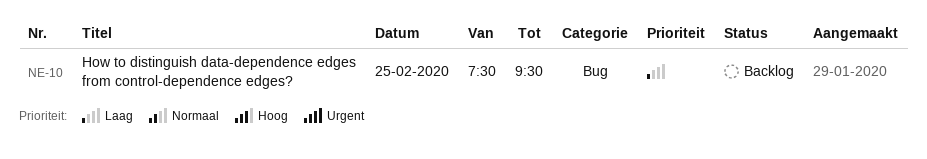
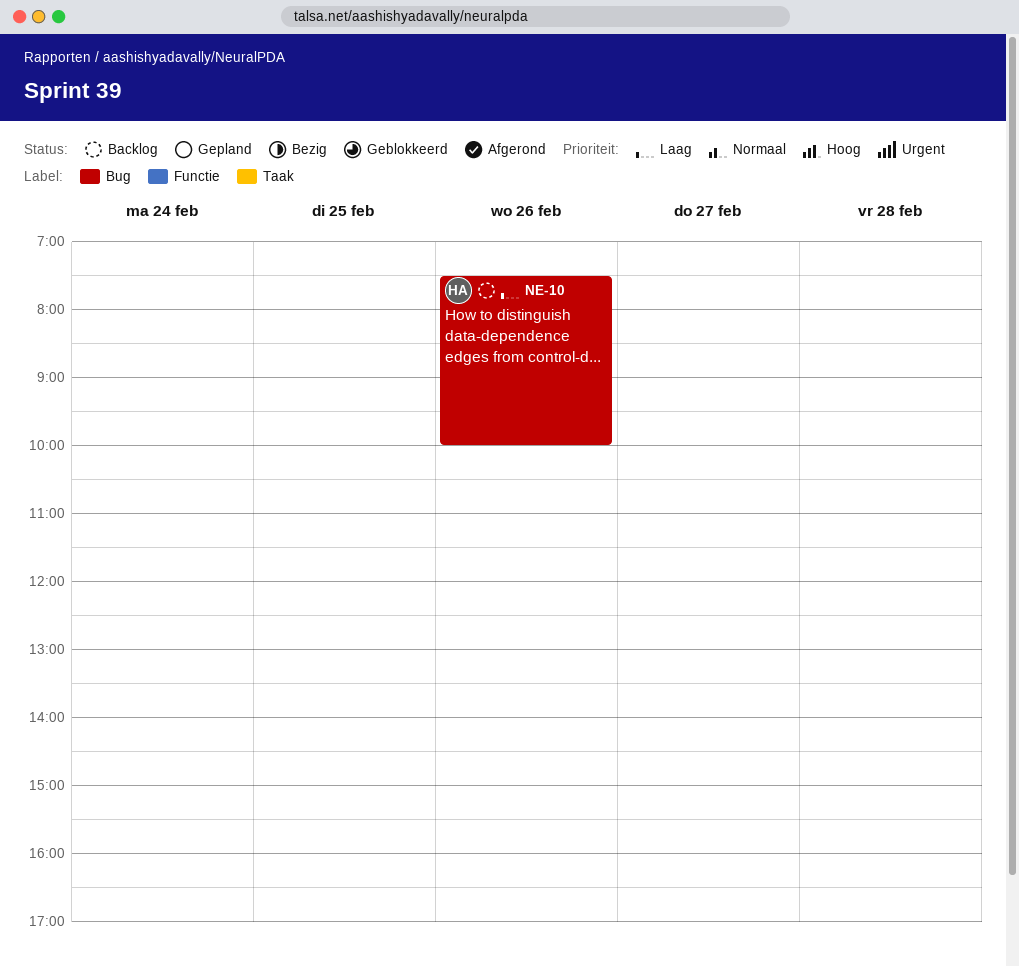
NE-10, day: Feb 25 -> Feb 26
NE-10, ends: 09:30 -> 10:00

